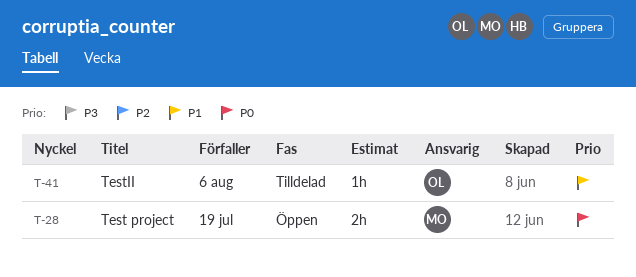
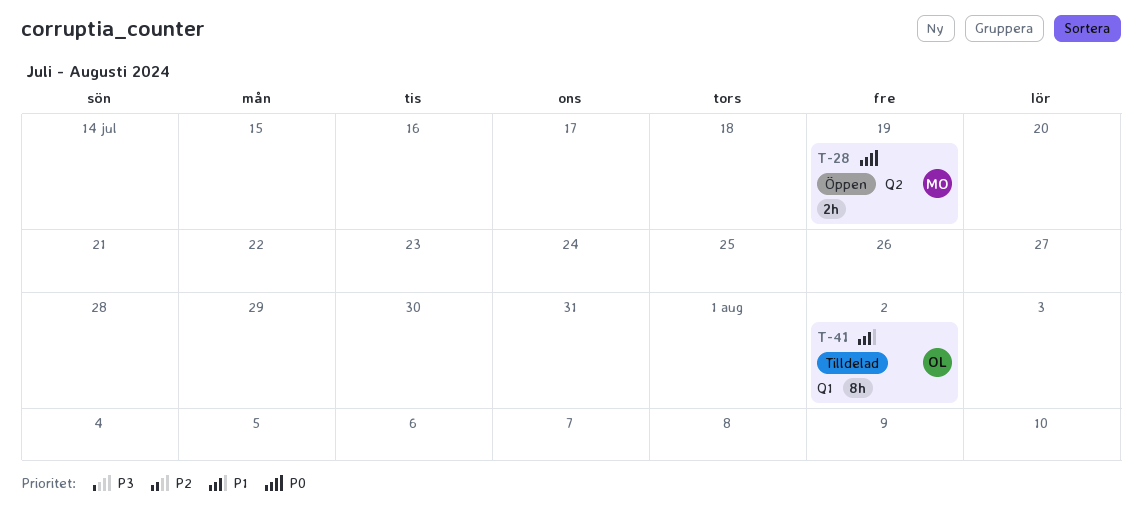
T-41, estimate: 1h -> 8h
T-41, due: Aug 6 -> Aug 2

